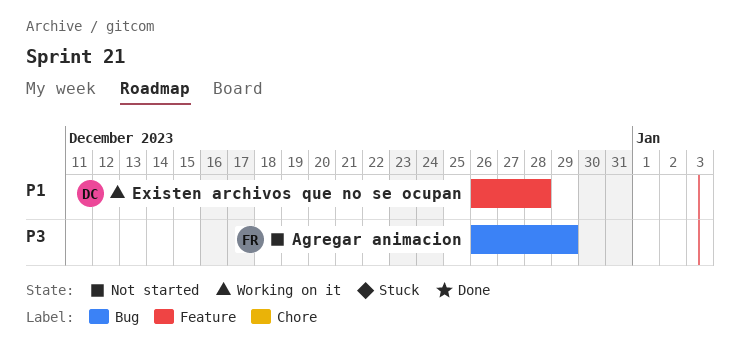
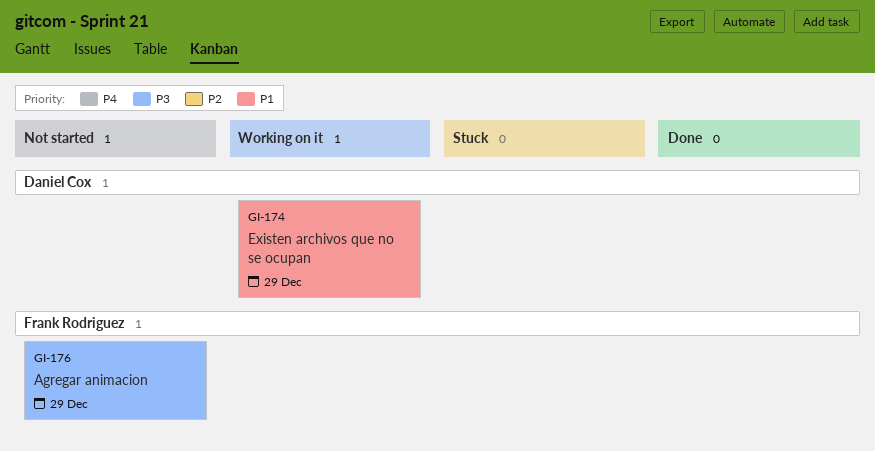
Existen archivos que no se ocupan, due: Dec 28 -> Dec 29

